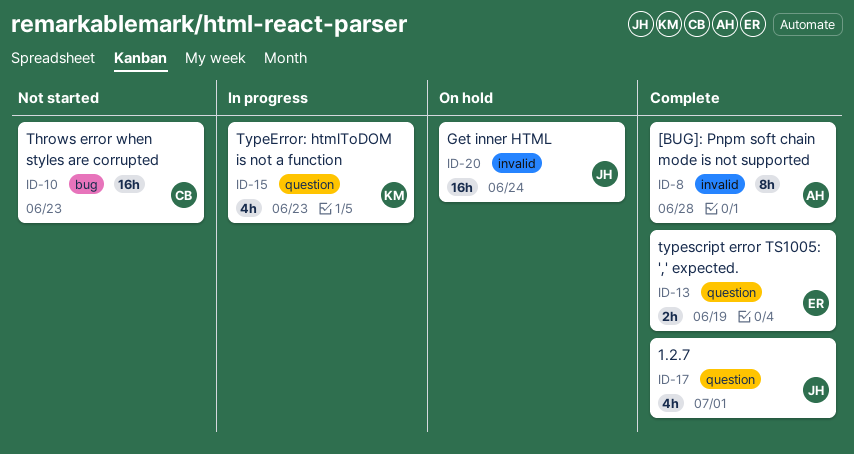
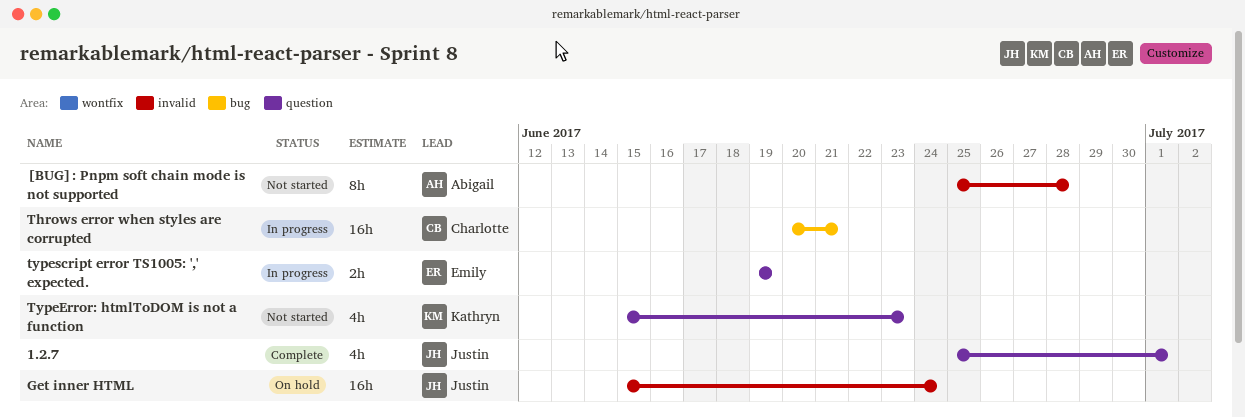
[BUG]: Pnpm soft chain mode is not supported, status: Complete -> Not started
Throws error when styles are corrupted, status: Not started -> In progress
Throws error when styles are corrupted, due: Jun 23 -> Jun 21
TypeError: htmlToDOM is not a function, status: In progress -> Not started
typescript error TS1005: ',' expected., status: Complete -> In progress

